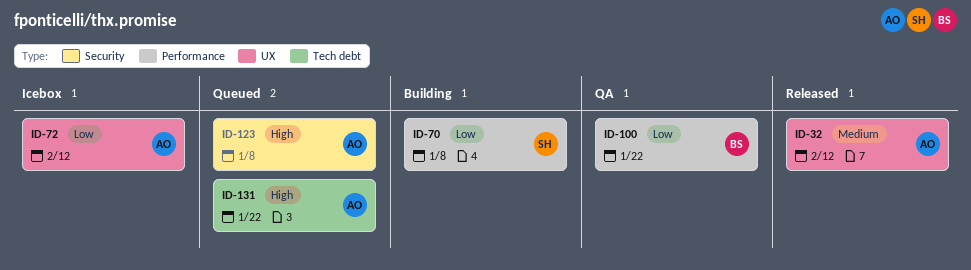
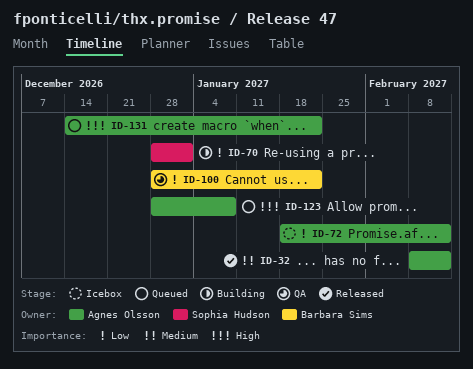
ID-70, due: Jan 8 -> Jan 1

